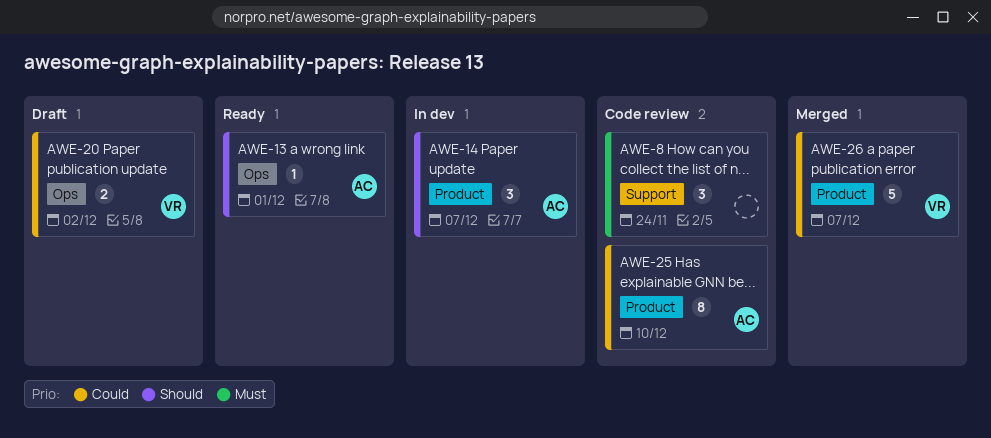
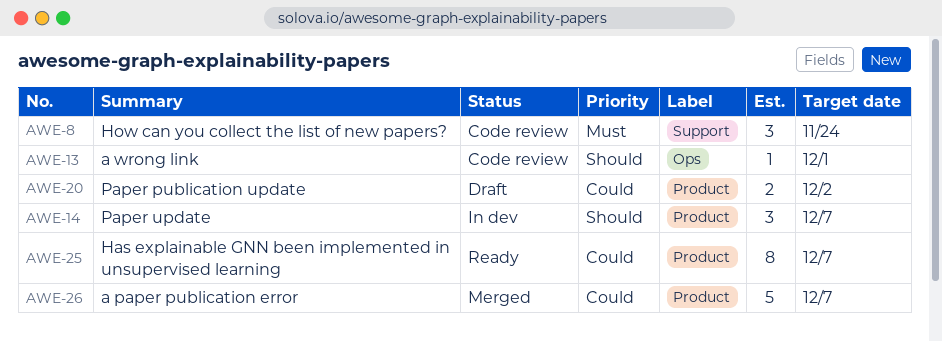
AWE-13, status: Ready -> Code review
AWE-20, label: Ops -> Product
AWE-25, status: Code review -> Ready
AWE-25, due: Dec 10 -> Dec 7

